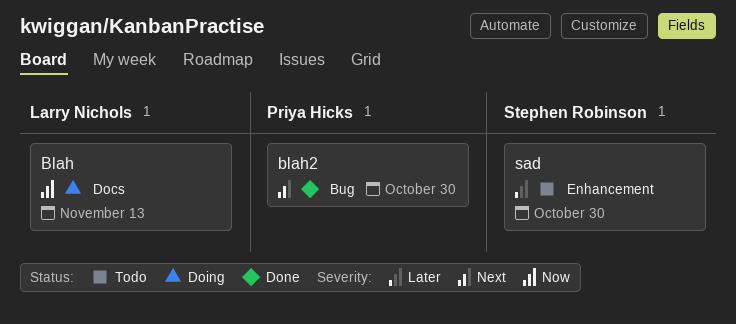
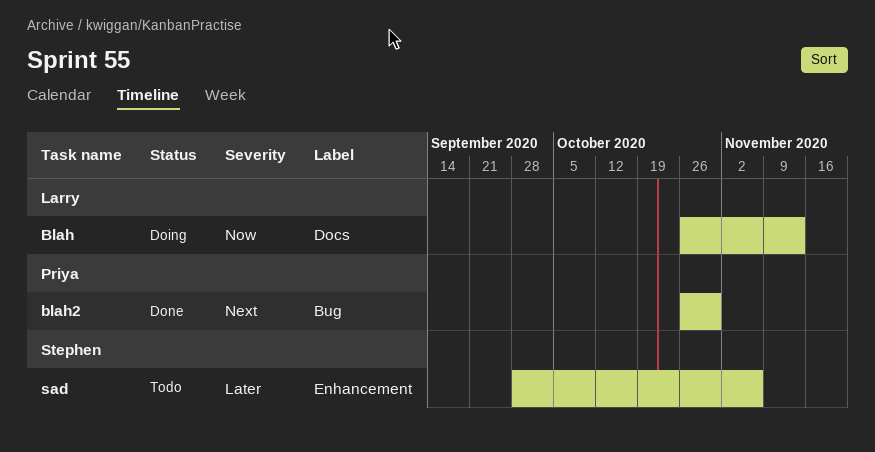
sad, due: Oct 30 -> Nov 6

